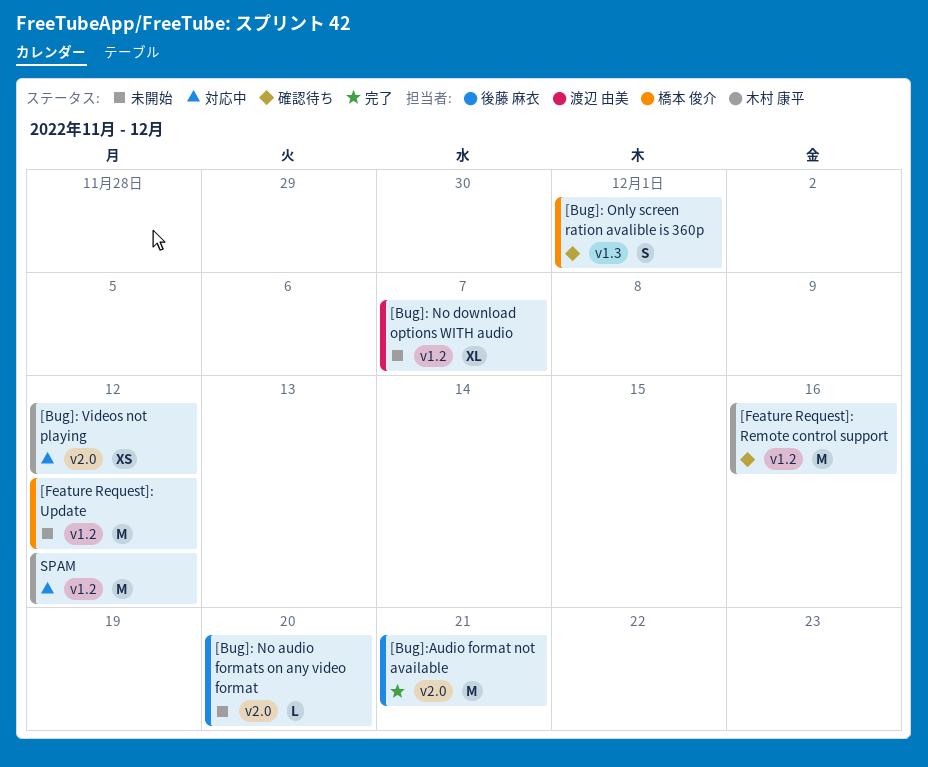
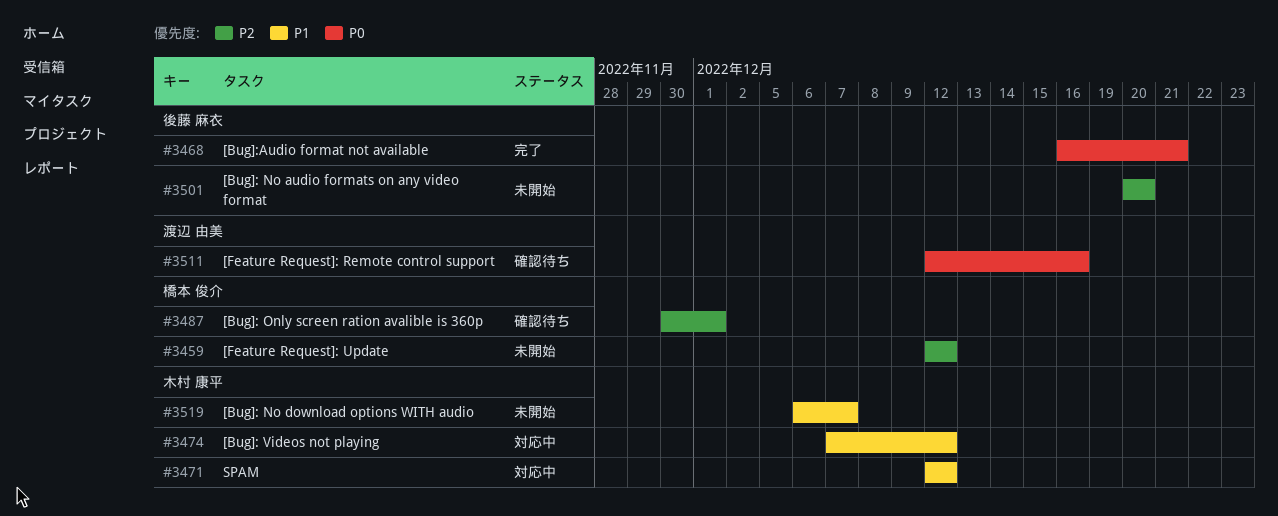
[Bug]: No download options WITH audio, owner: 渡辺 由美 -> 木村 康平
[Feature Request]: Remote control support, owner: 木村 康平 -> 渡辺 由美

